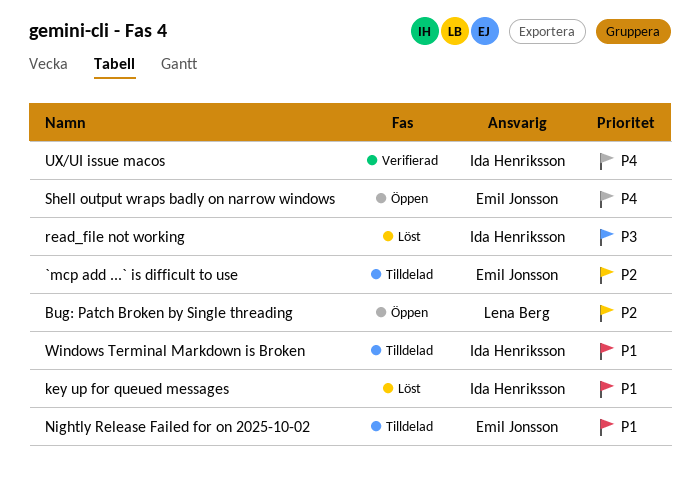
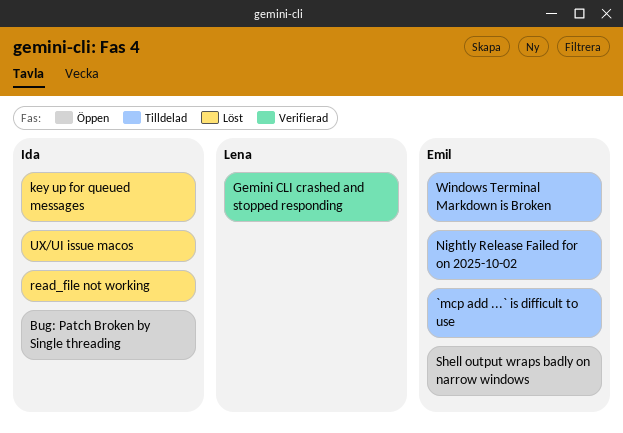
Bug: Patch Broken by Single threading, owner: Lena Berg -> Ida Henriksson
Gemini CLI crashed and stopped responding: none -> present
UX/UI issue macos, status: Verifierad -> Löst
Windows Terminal Markdown is Broken, owner: Ida Henriksson -> Emil Jonsson

